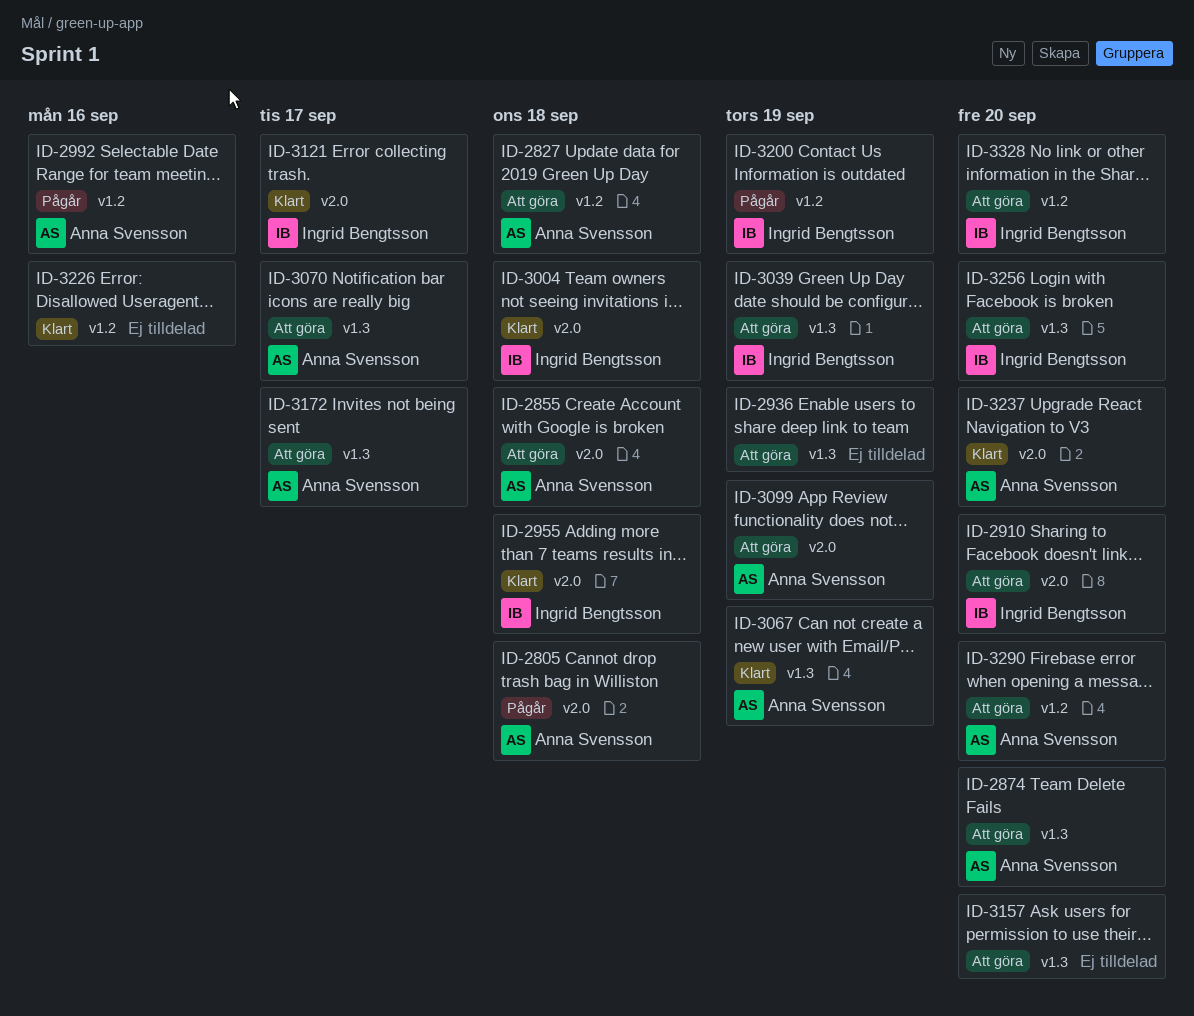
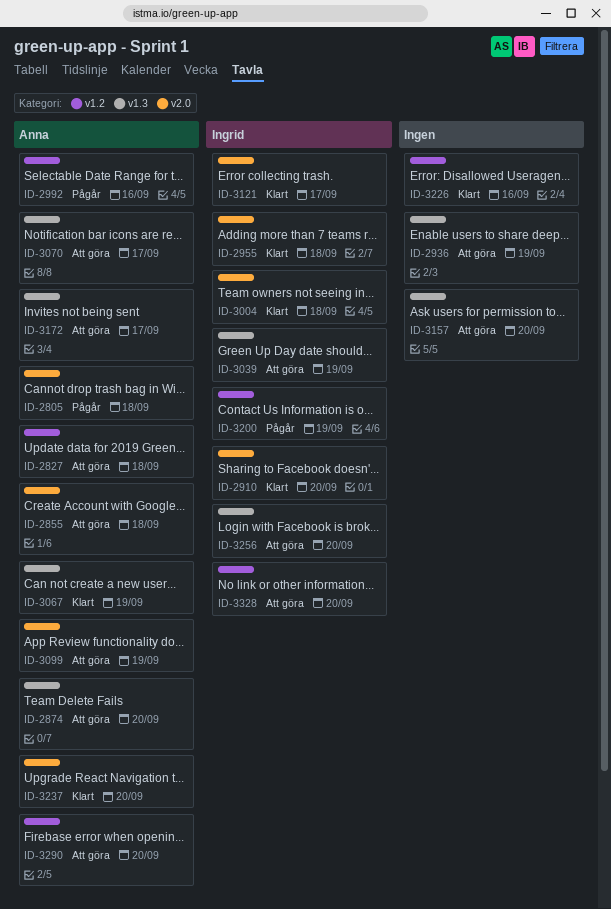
ID-2910, status: Att göra -> Klart

